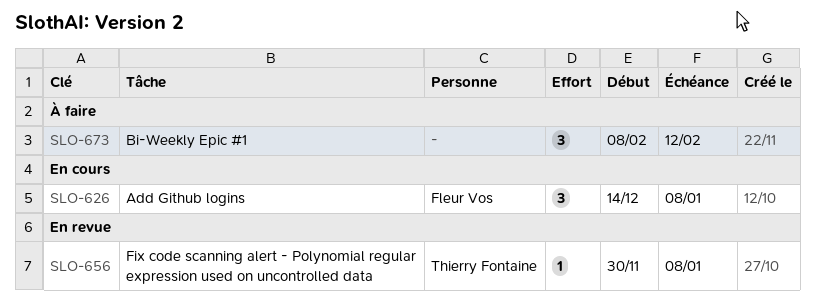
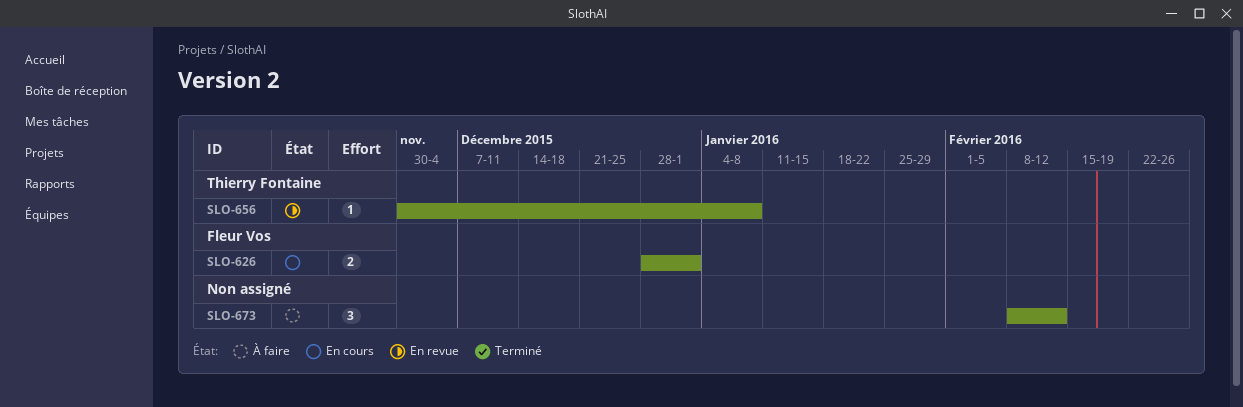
SLO-626, estimate: 3 -> 2
SLO-626, start: Dec 14 -> Dec 28
SLO-626, due: Jan 8 -> Jan 1

